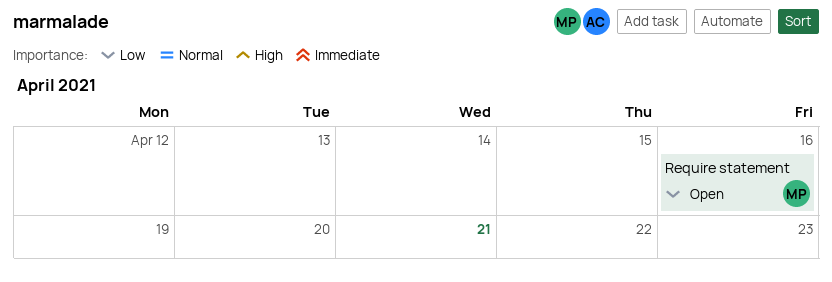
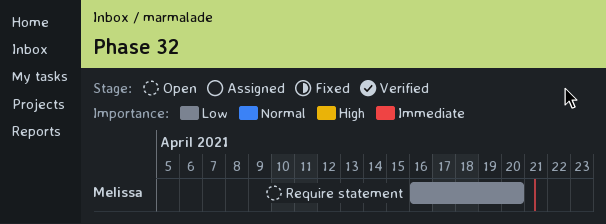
Require statement, due: Apr 16 -> Apr 20

